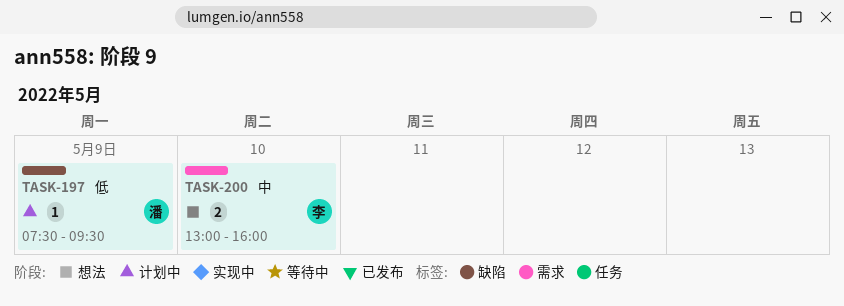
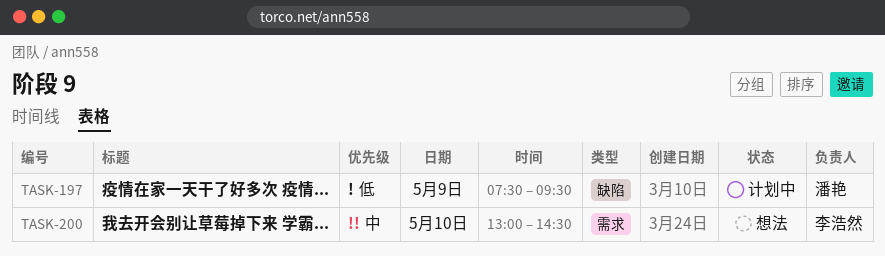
TASK-200, ends: 16:00 -> 14:30

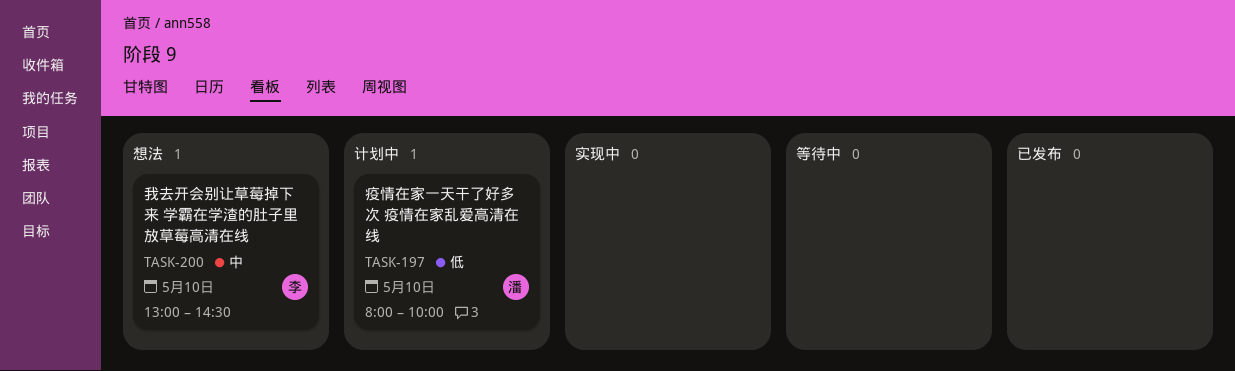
TASK-197, day: May 9 -> May 10
TASK-197, begins: 07:30 -> 08:00
TASK-197, ends: 09:30 -> 10:00

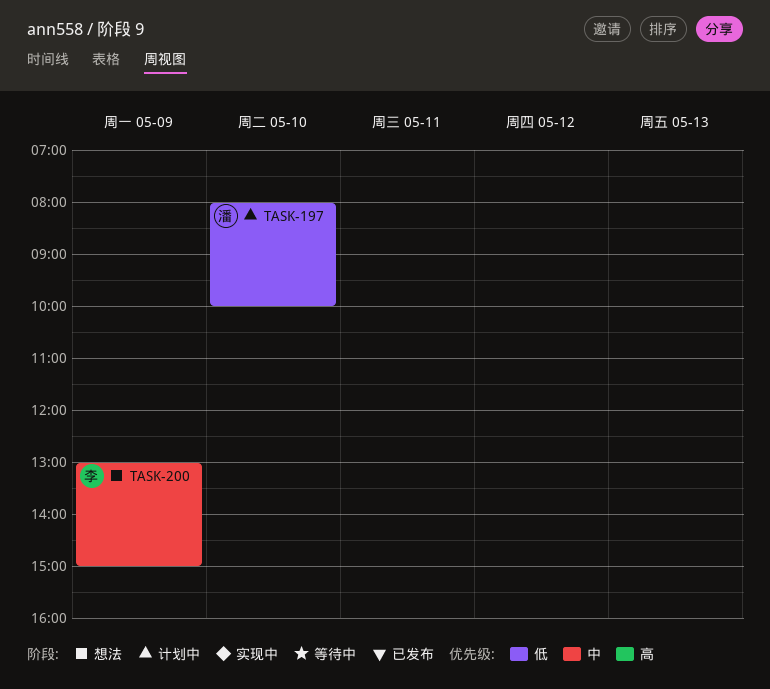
TASK-200, day: May 10 -> May 9
TASK-200, ends: 14:30 -> 15:00

